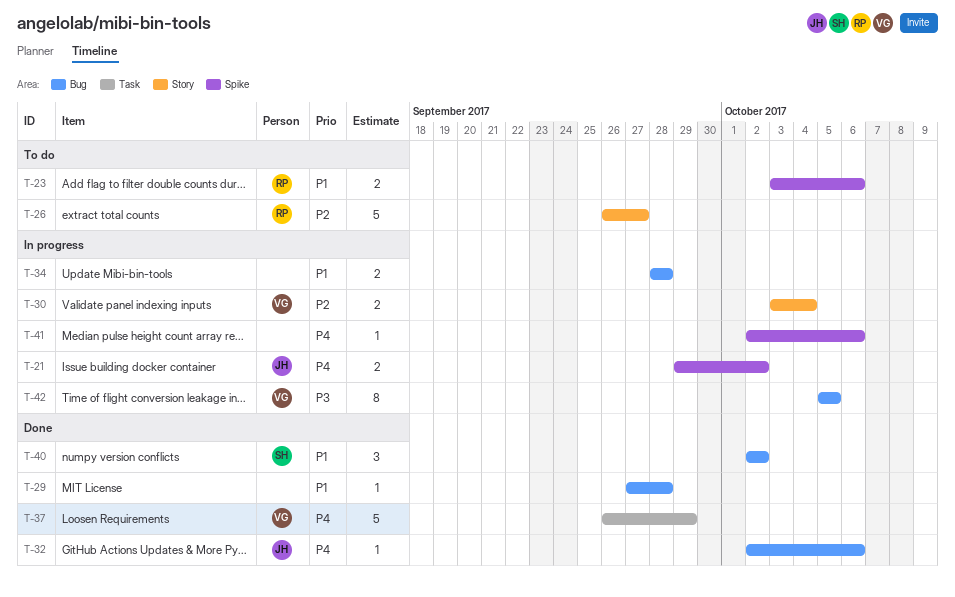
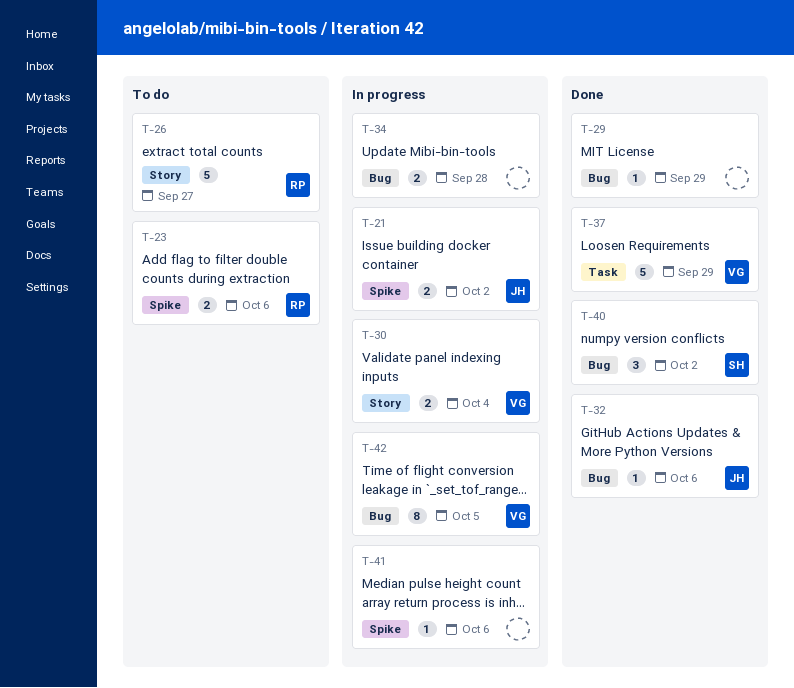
T-29, due: Sep 28 -> Sep 29

